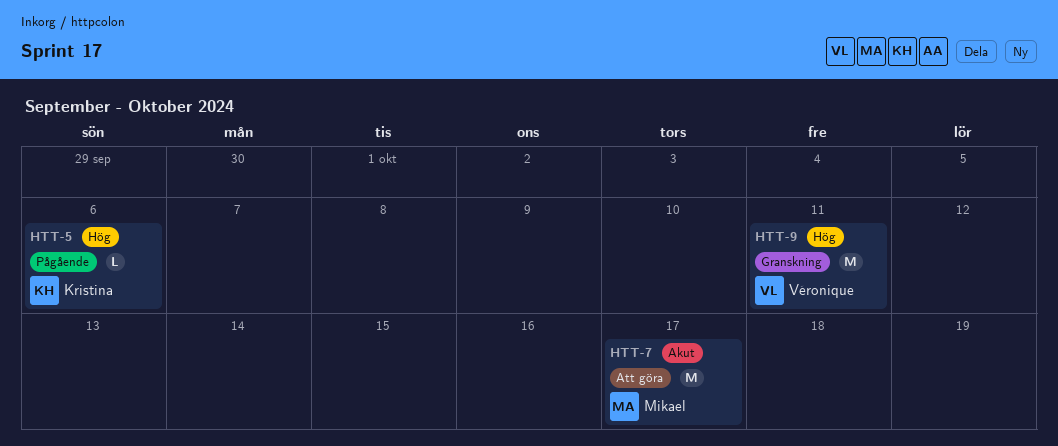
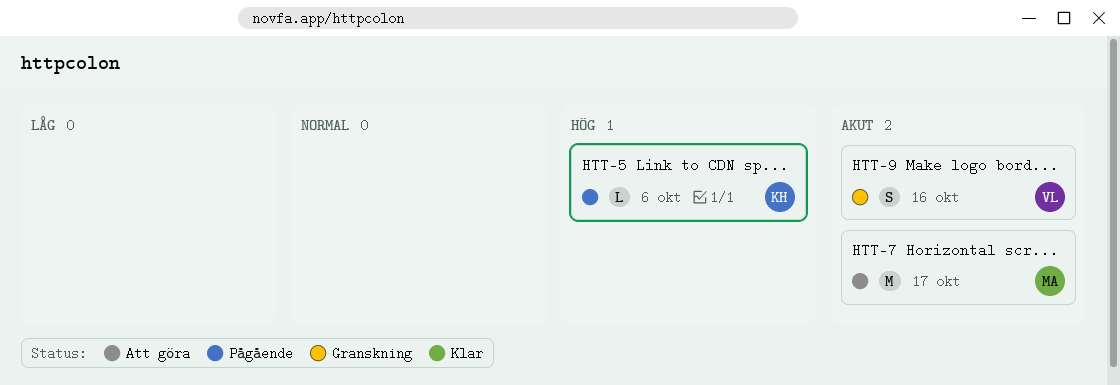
HTT-9, priority: Hög -> Akut
HTT-9, estimate: M -> S
HTT-9, due: Oct 11 -> Oct 16

